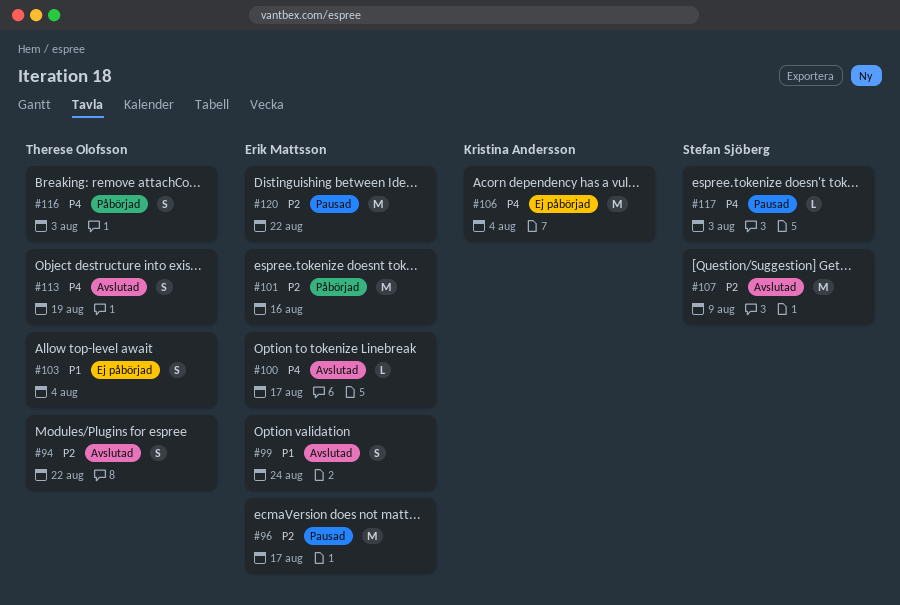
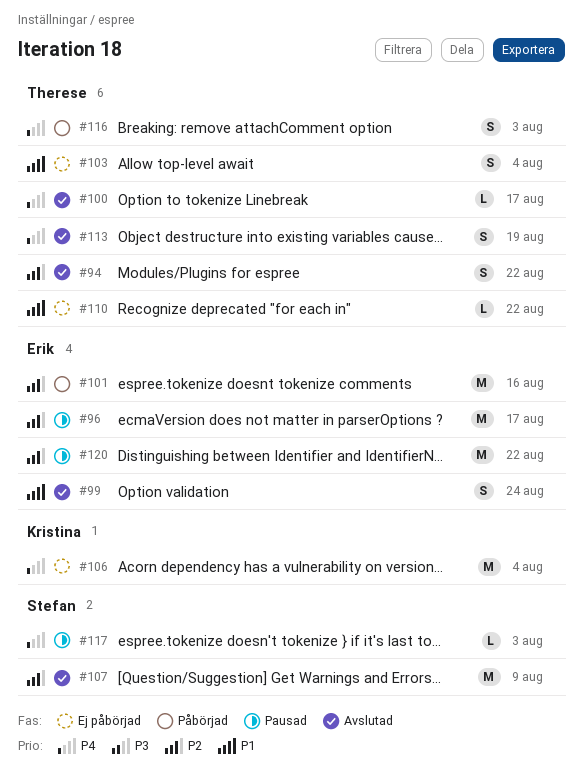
#100, owner: Erik Mattsson -> Therese Olofsson
#110: none -> present

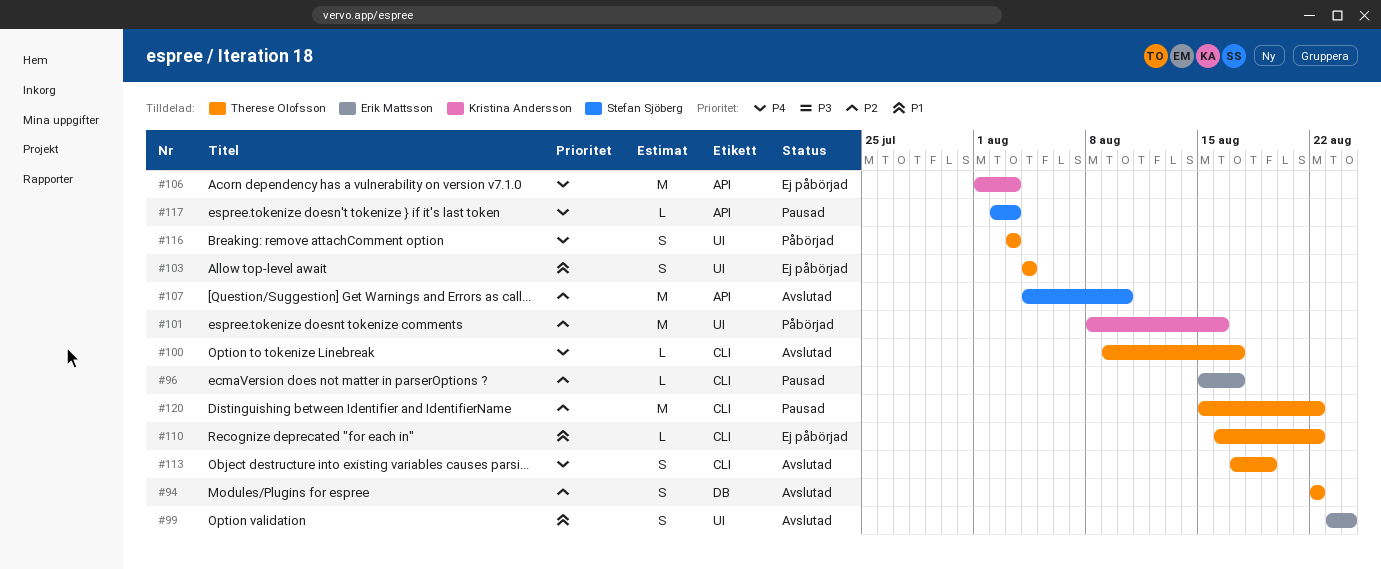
#96, estimate: M -> L
#101, owner: Erik Mattsson -> Kristina Andersson
#106, due: Aug 4 -> Aug 3
#107, due: Aug 9 -> Aug 10
#120, owner: Erik Mattsson -> Therese Olofsson

